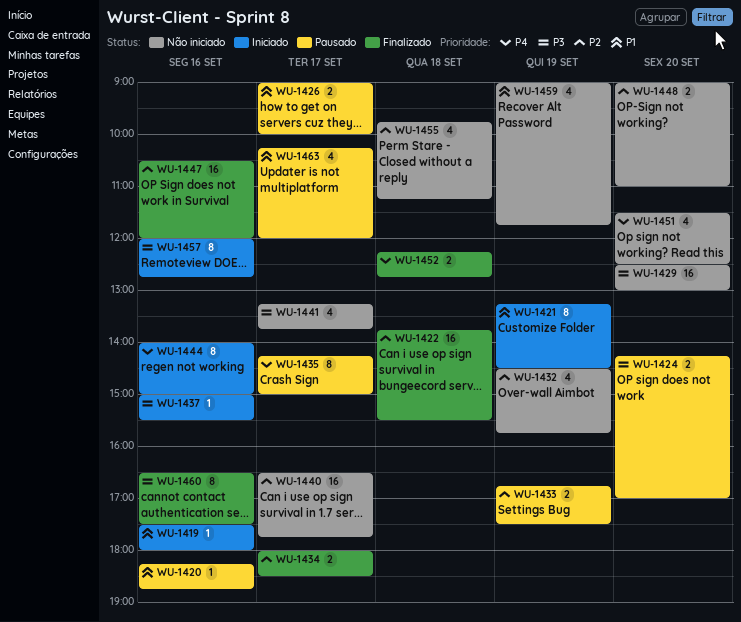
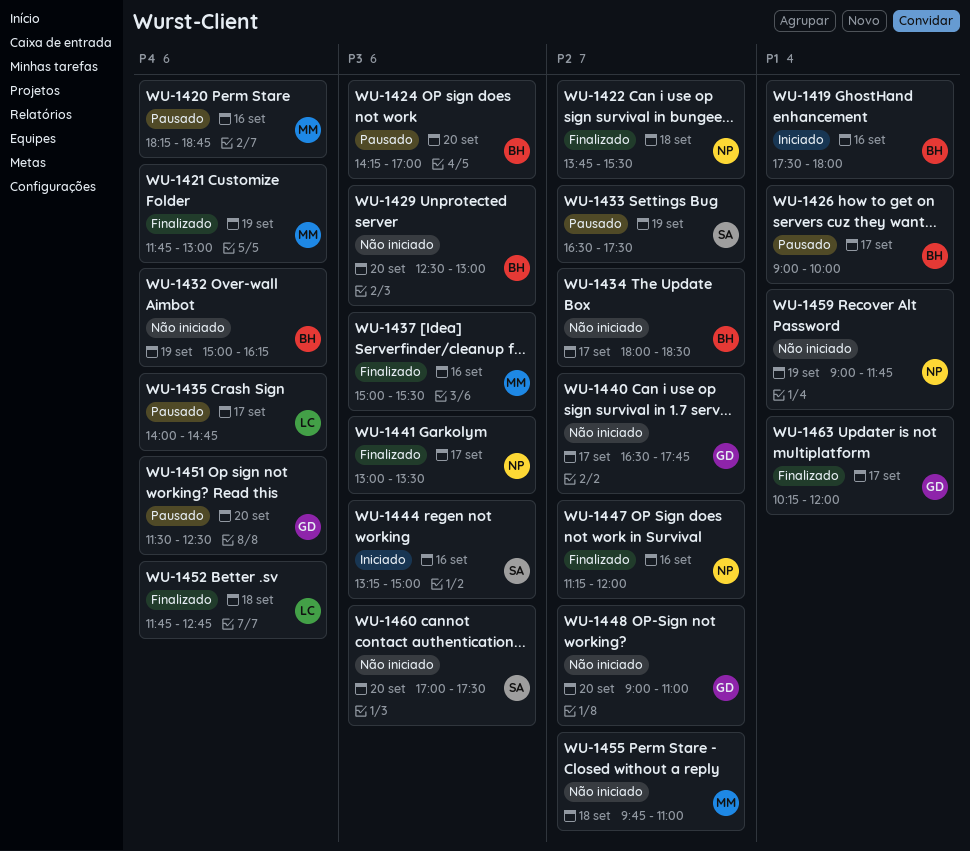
WU-1420, priority: P1 -> P4
WU-1421, status: Iniciado -> Finalizado
WU-1421, priority: P1 -> P4
WU-1421, begins: 13:15 -> 11:45
WU-1421, ends: 14:30 -> 13:00
WU-1432, priority: P2 -> P4
WU-1432, begins: 14:30 -> 15:00
WU-1432, ends: 15:45 -> 16:15
WU-1433, begins: 16:45 -> 16:30
WU-1434, status: Finalizado -> Não iniciado
WU-1435, begins: 14:15 -> 14:00
WU-1435, ends: 15:00 -> 14:45
WU-1437, status: Iniciado -> Finalizado
WU-1441, status: Não iniciado -> Finalizado
WU-1441, begins: 13:15 -> 13:00
WU-1441, ends: 13:45 -> 13:30
WU-1444, priority: P4 -> P3
WU-1444, begins: 14:00 -> 13:15
WU-1447, begins: 10:30 -> 11:15
WU-1451, status: Não iniciado -> Pausado
WU-1452, begins: 12:15 -> 11:45
WU-1455, ends: 11:15 -> 11:00
WU-1457: present -> none
WU-1460, status: Finalizado -> Não iniciado
WU-1460, day: Sep 16 -> Sep 20
WU-1460, begins: 16:30 -> 17:00
WU-1463, status: Pausado -> Finalizado

